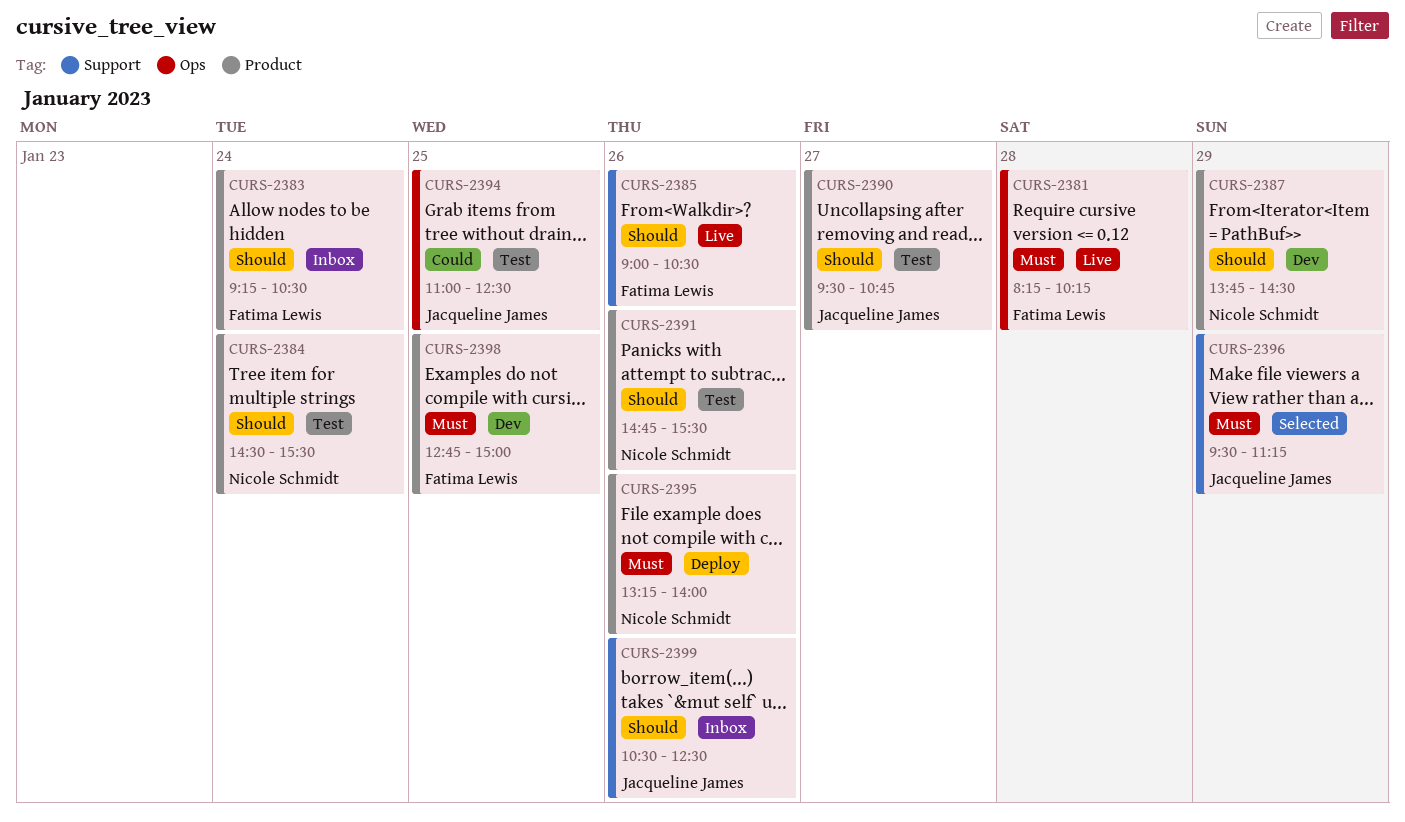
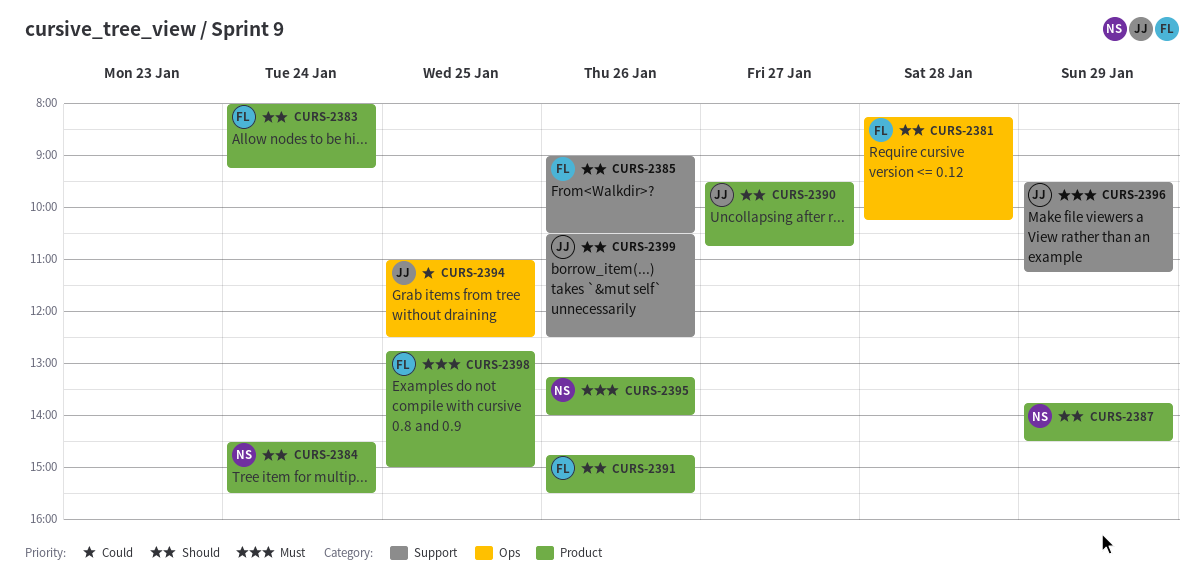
CURS-2381, priority: Must -> Should
CURS-2383, begins: 09:15 -> 08:00
CURS-2383, ends: 10:30 -> 09:15
CURS-2391, owner: Nicole Schmidt -> Fatima Lewis

